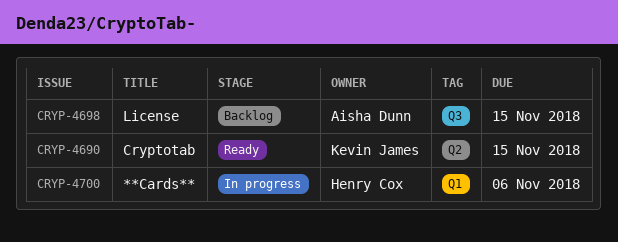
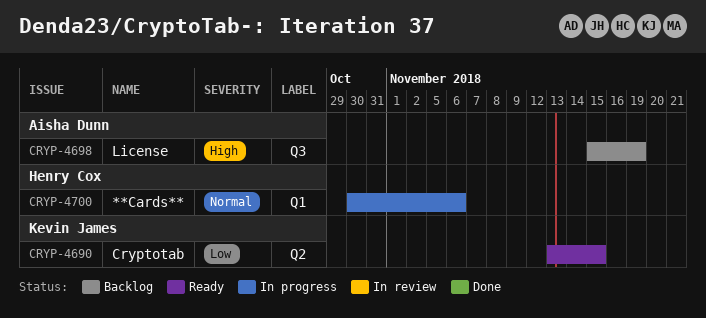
CRYP-4698, due: Nov 15 -> Nov 19

